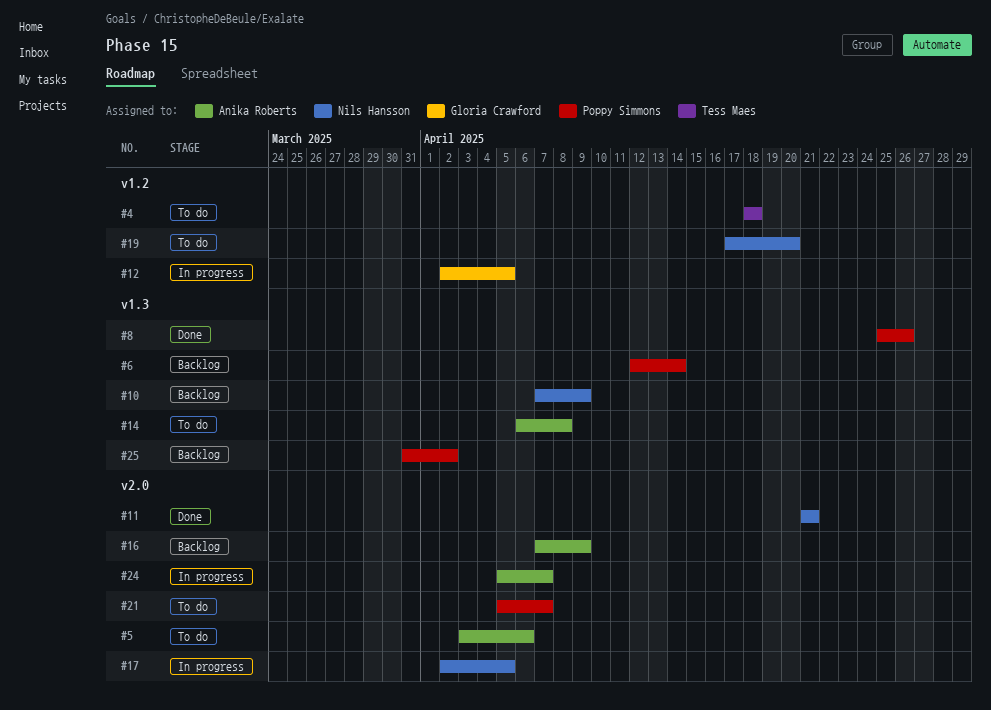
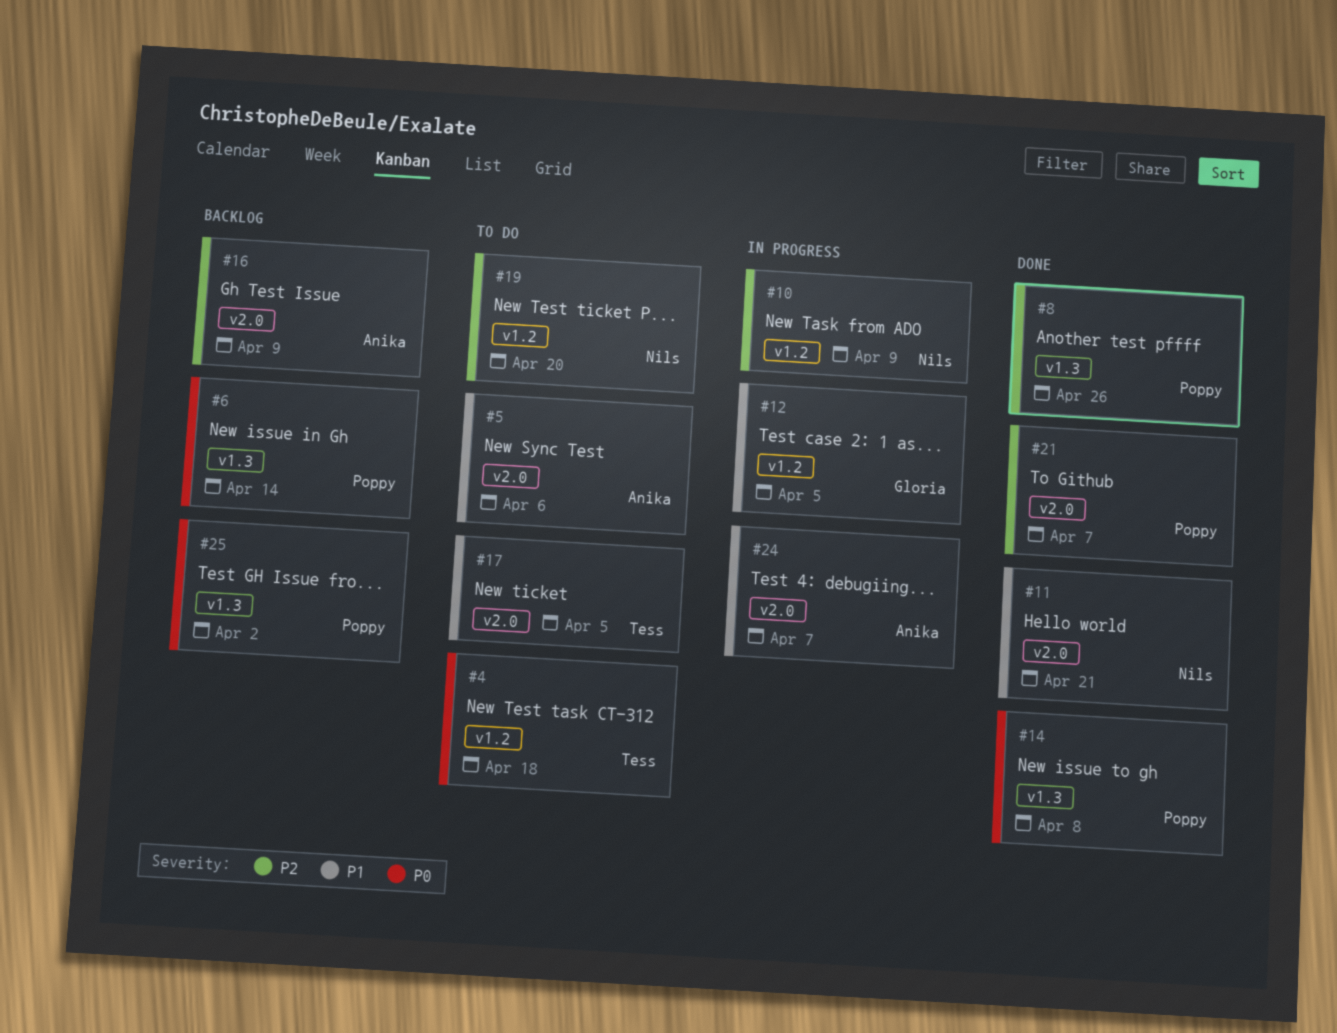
#10, status: Backlog -> In progress
#10, label: v1.3 -> v1.2
#14, status: To do -> Done
#14, owner: Anika Roberts -> Poppy Simmons
#17, status: In progress -> To do
#17, owner: Nils Hansson -> Tess Maes
#21, status: To do -> Done

